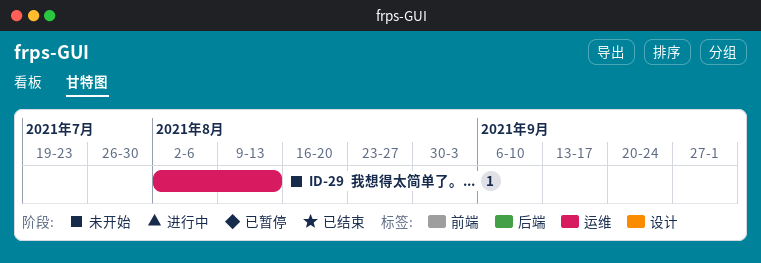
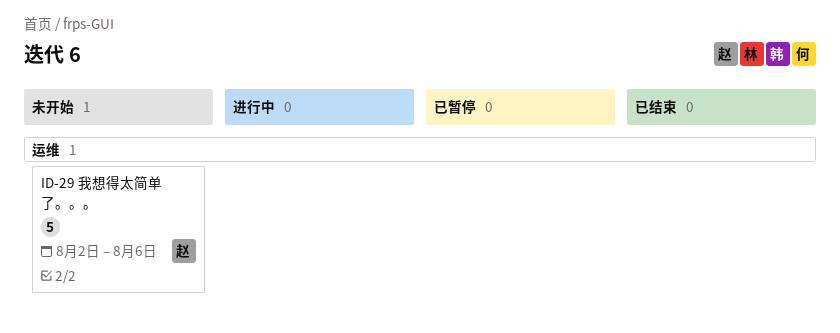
ID-29, estimate: 1 -> 5
ID-29, due: Aug 13 -> Aug 6

